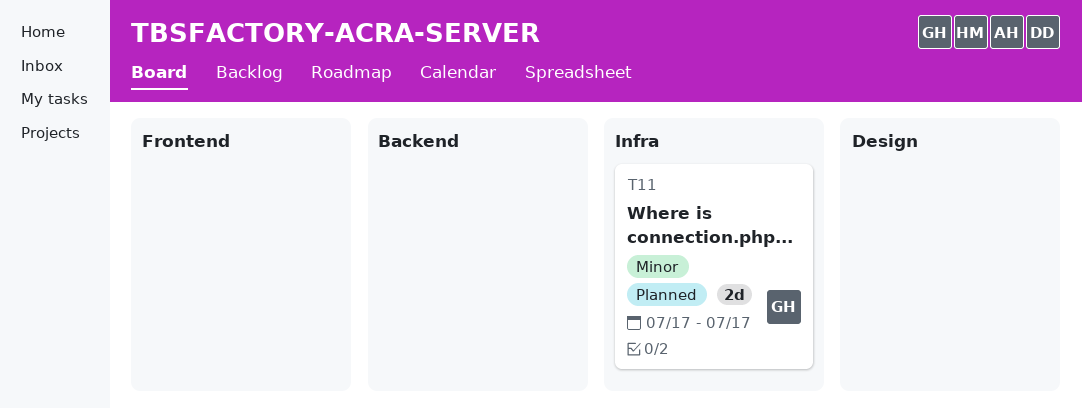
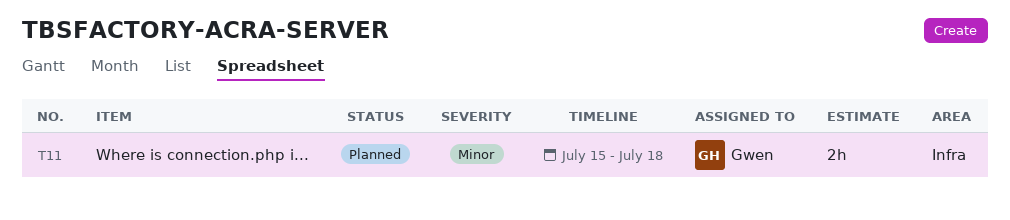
T11, estimate: 2d -> 2h
T11, start: Jul 17 -> Jul 15
T11, due: Jul 17 -> Jul 18

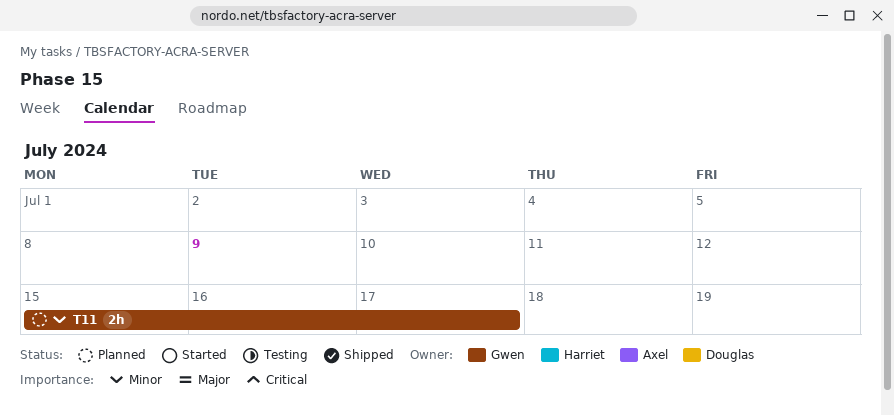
T11, due: Jul 18 -> Jul 17

